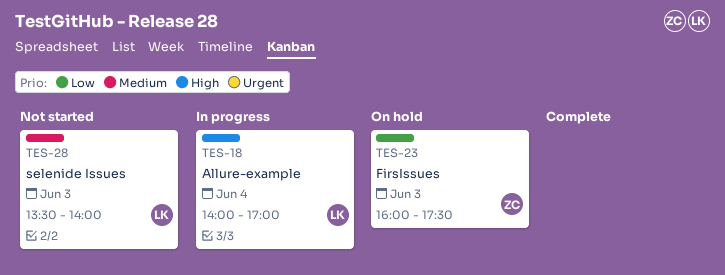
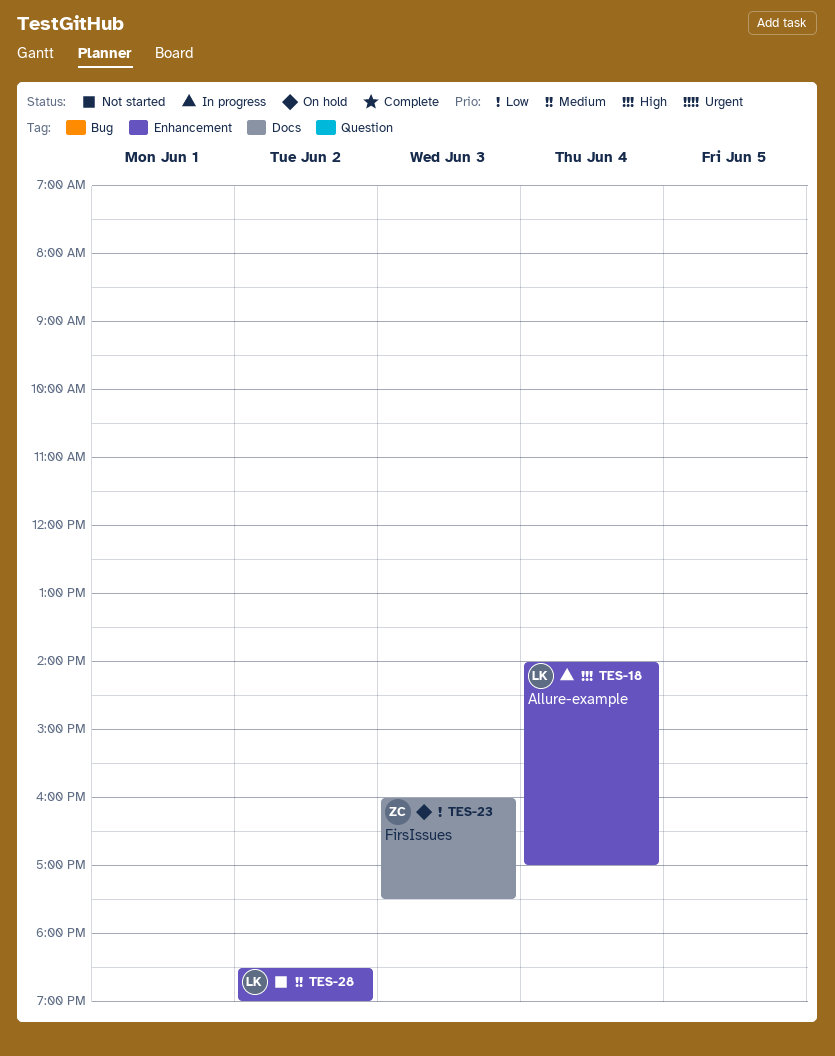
TES-28, day: Jun 3 -> Jun 2
TES-28, begins: 13:30 -> 18:30
TES-28, ends: 14:00 -> 19:00

